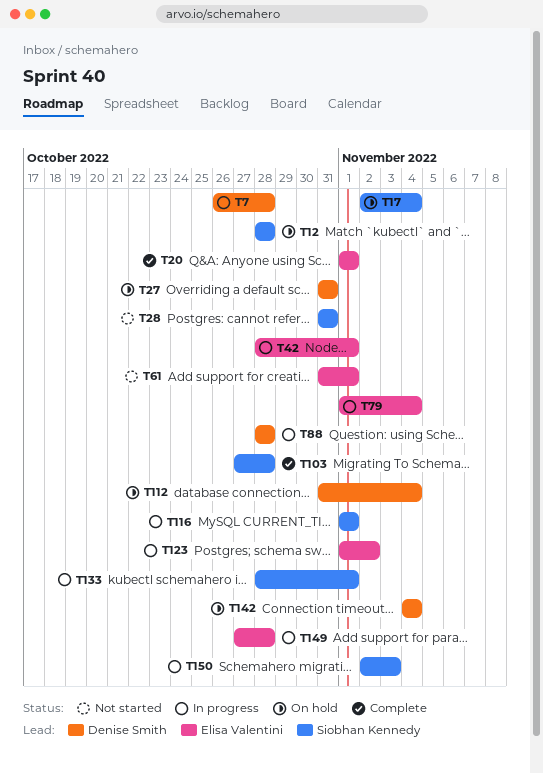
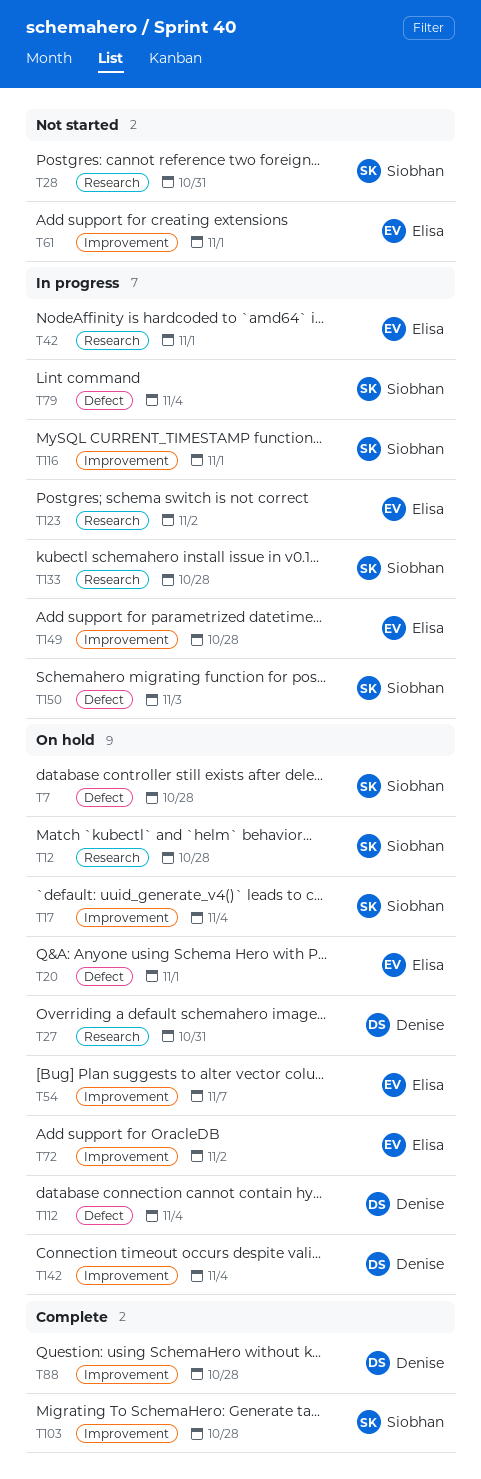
T7, status: In progress -> On hold
T7, owner: Denise Smith -> Siobhan Kennedy
T20, status: Complete -> On hold
T54: none -> present
T72: none -> present
T79, owner: Elisa Valentini -> Siobhan Kennedy
T88, status: In progress -> Complete
T133, due: Nov 1 -> Oct 28

